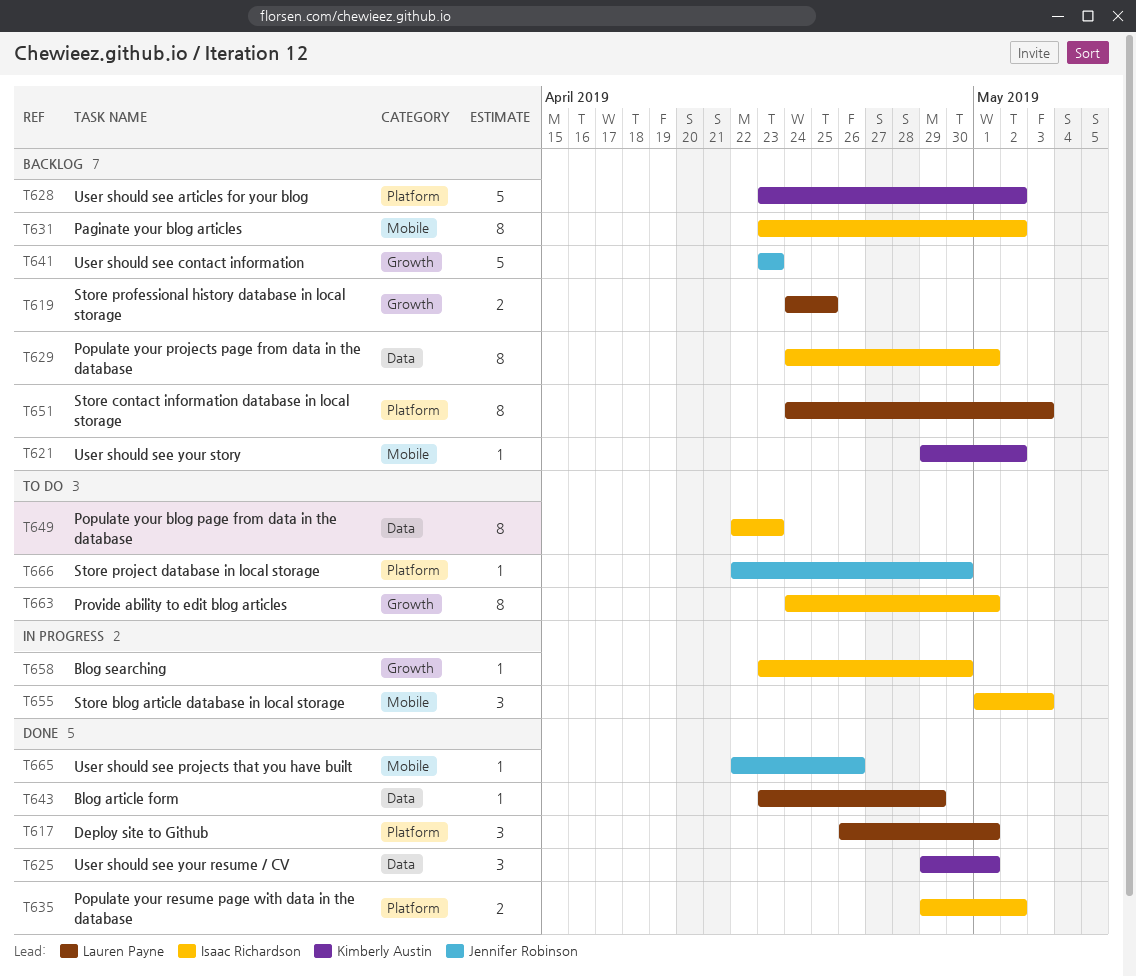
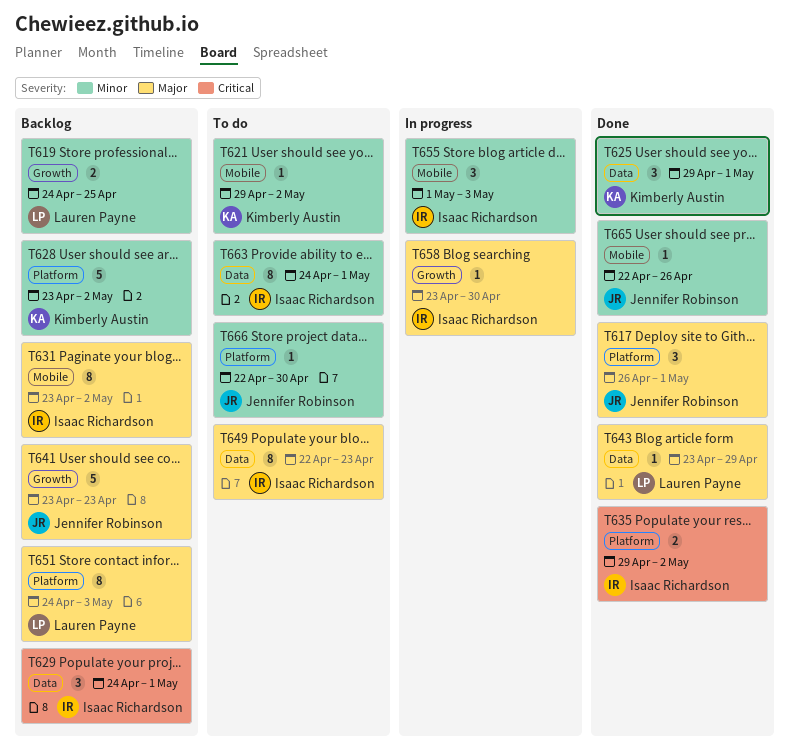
T617, owner: Lauren Payne -> Jennifer Robinson
T621, status: Backlog -> To do
T629, estimate: 8 -> 3
T663, label: Growth -> Data

